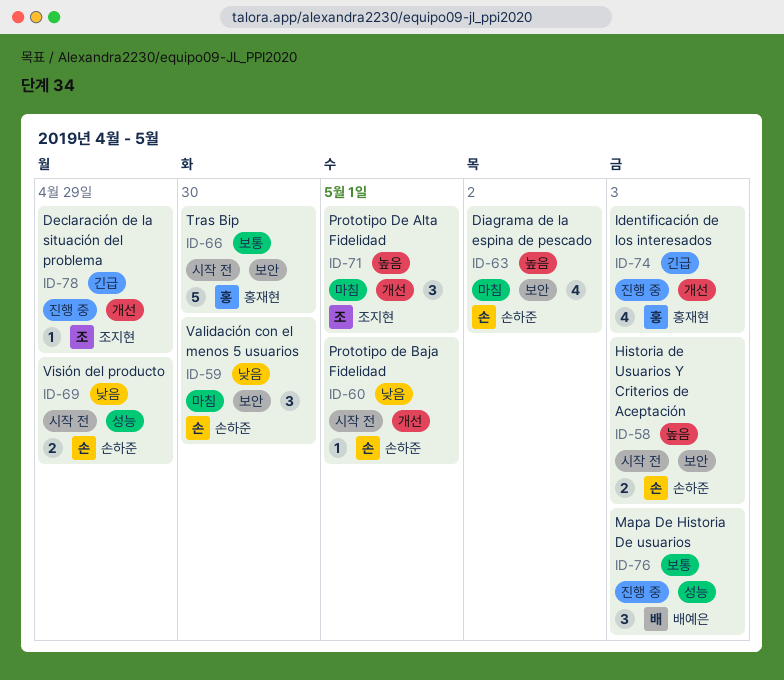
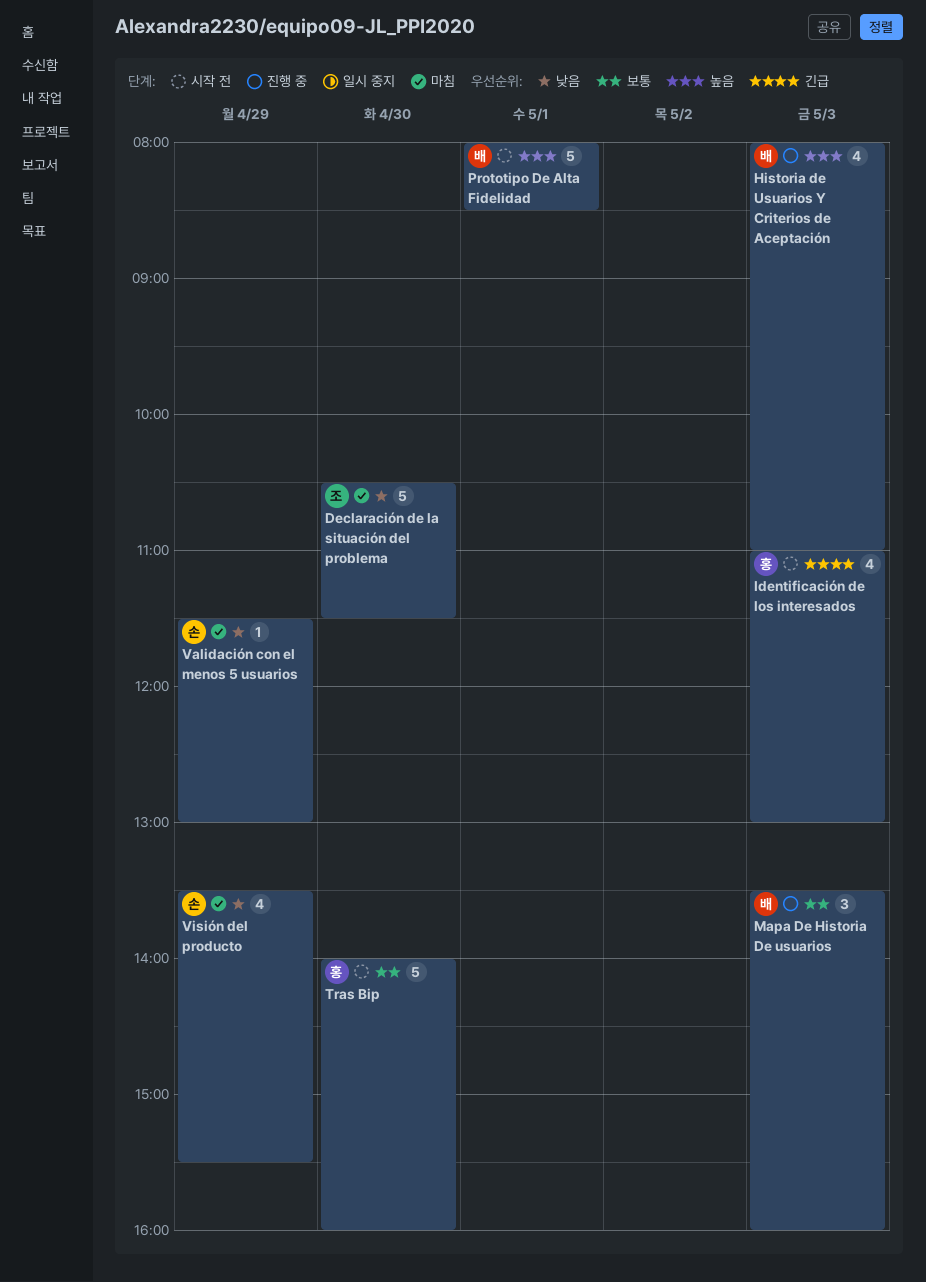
Declaración de la situación del problema, status: 진행 중 -> 마침
Declaración de la situación del problema, priority: 긴급 -> 낮음
Declaración de la situación del problema, estimate: 1 -> 5
Declaración de la situación del problema, day: Apr 29 -> Apr 30
Diagrama de la espina de pescado: present -> none
Historia de Usuarios Y Criterios de Aceptación, status: 시작 전 -> 진행 중
Historia de Usuarios Y Criterios de Aceptación, owner: 손하준 -> 배예은
Historia de Usuarios Y Criterios de Aceptación, estimate: 2 -> 4
Identificación de los interesados, status: 진행 중 -> 시작 전
Prototipo De Alta Fidelidad, status: 마침 -> 시작 전
Prototipo De Alta Fidelidad, owner: 조지현 -> 배예은
Prototipo De Alta Fidelidad, estimate: 3 -> 5
Prototipo de Baja Fidelidad: present -> none
Validación con el menos 5 usuarios, estimate: 3 -> 1
Validación con el menos 5 usuarios, day: Apr 30 -> Apr 29
Visión del producto, status: 시작 전 -> 마침
Visión del producto, estimate: 2 -> 4

